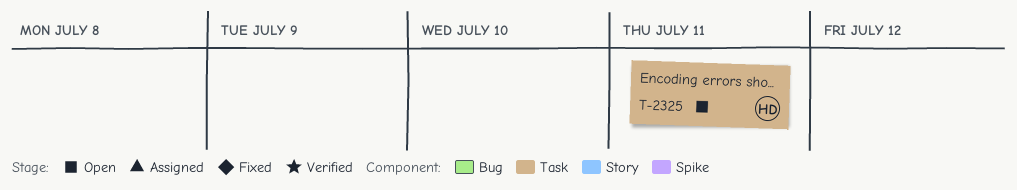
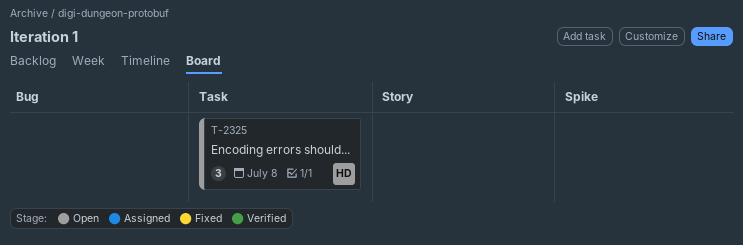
T-2325, due: Jul 11 -> Jul 8

